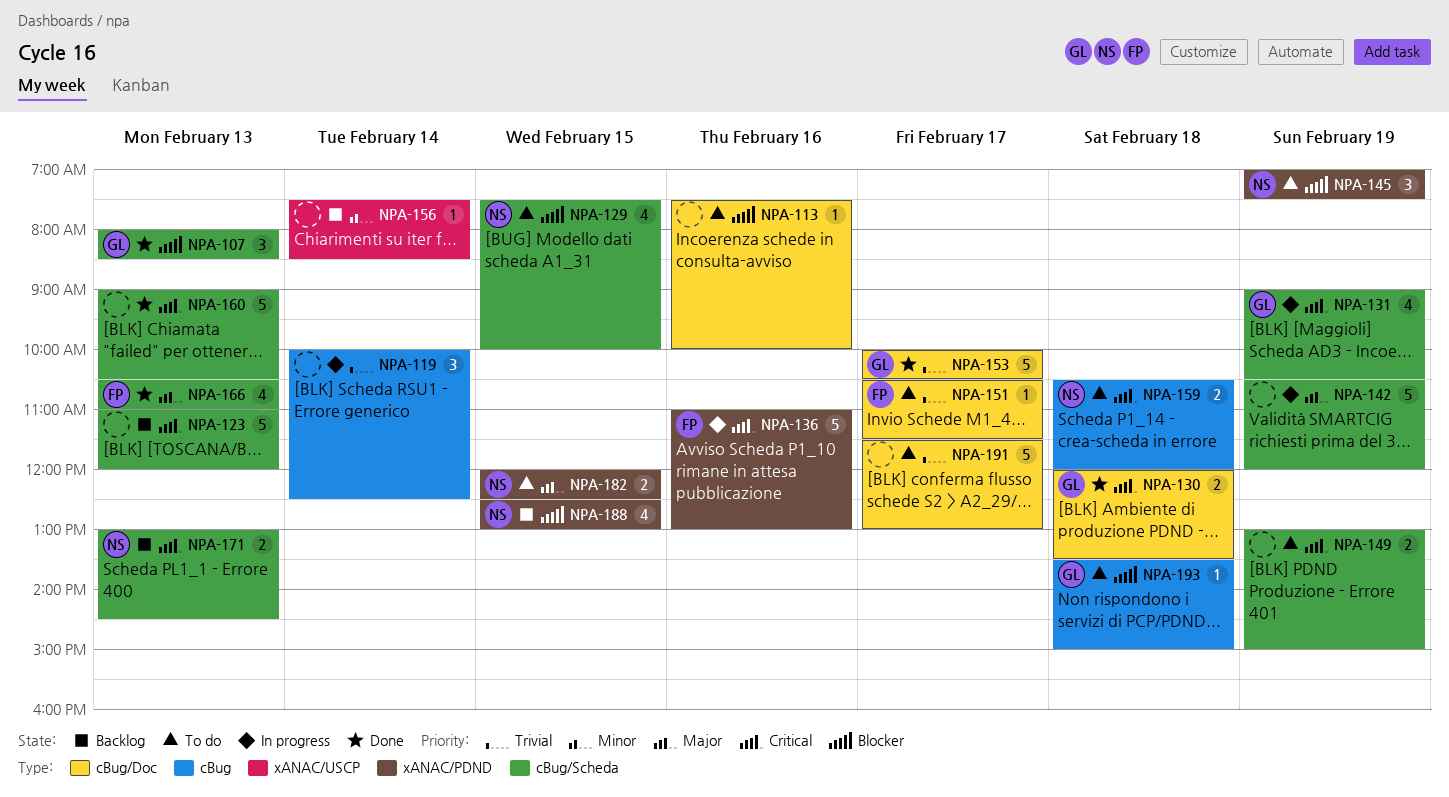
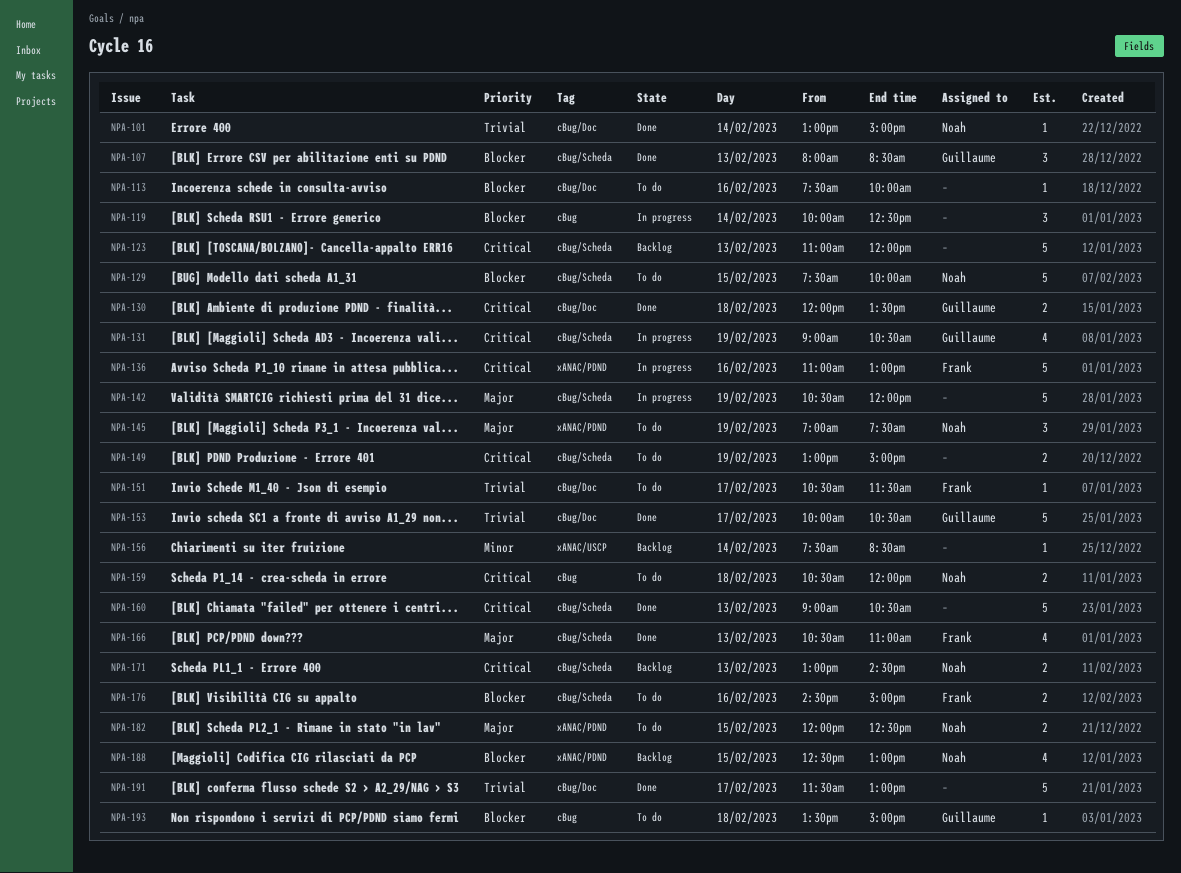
NPA-101: none -> present
NPA-119, priority: Trivial -> Blocker
NPA-129, estimate: 4 -> 5
NPA-145, priority: Blocker -> Major
NPA-176: none -> present
NPA-191, status: To do -> Done

